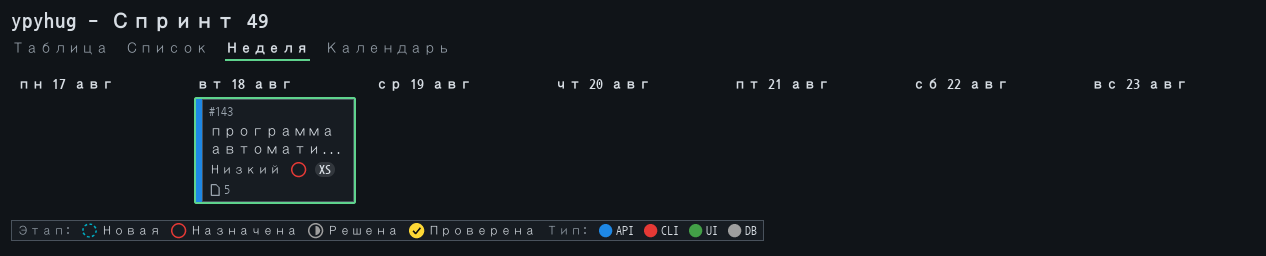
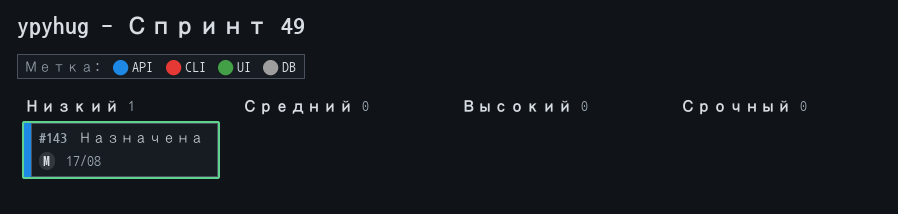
#143, estimate: XS -> M
#143, due: Aug 18 -> Aug 17

